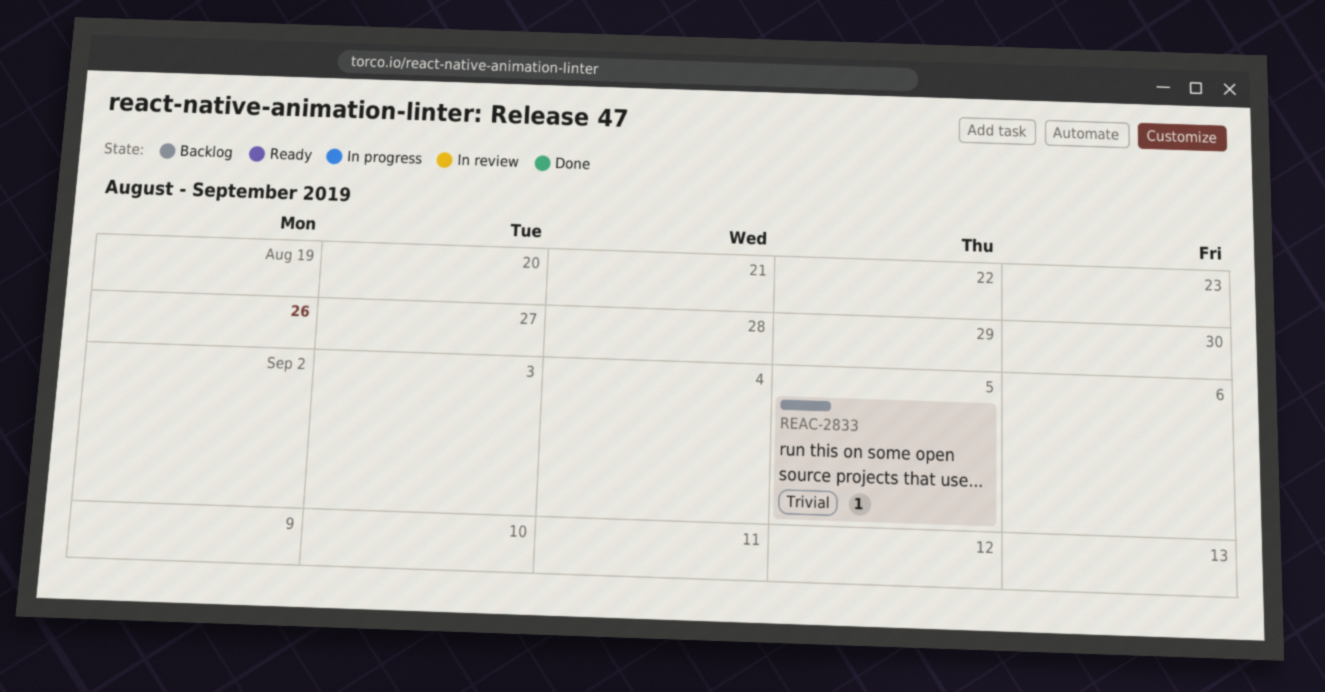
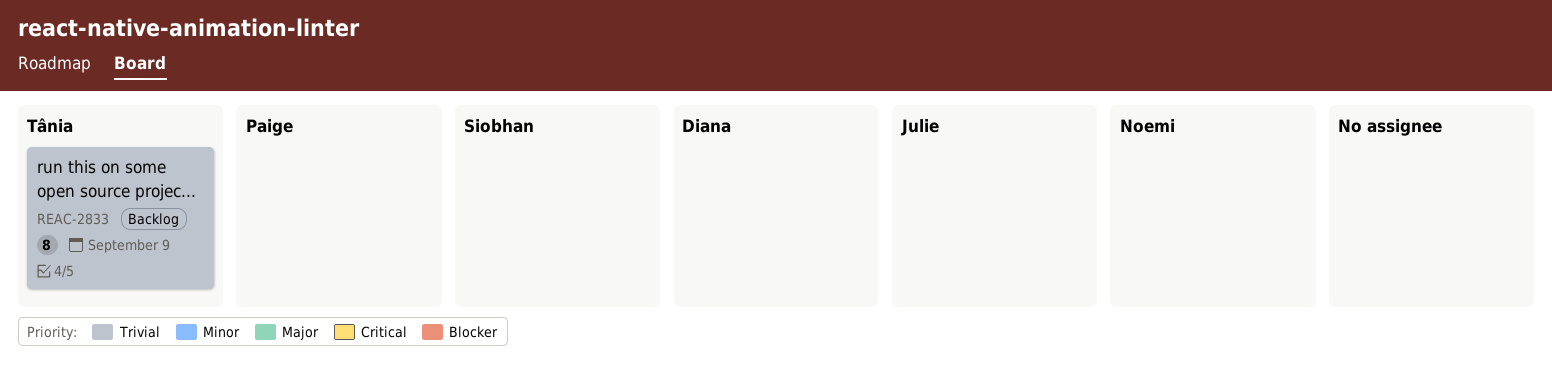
REAC-2833, estimate: 1 -> 8
REAC-2833, due: Sep 5 -> Sep 9

